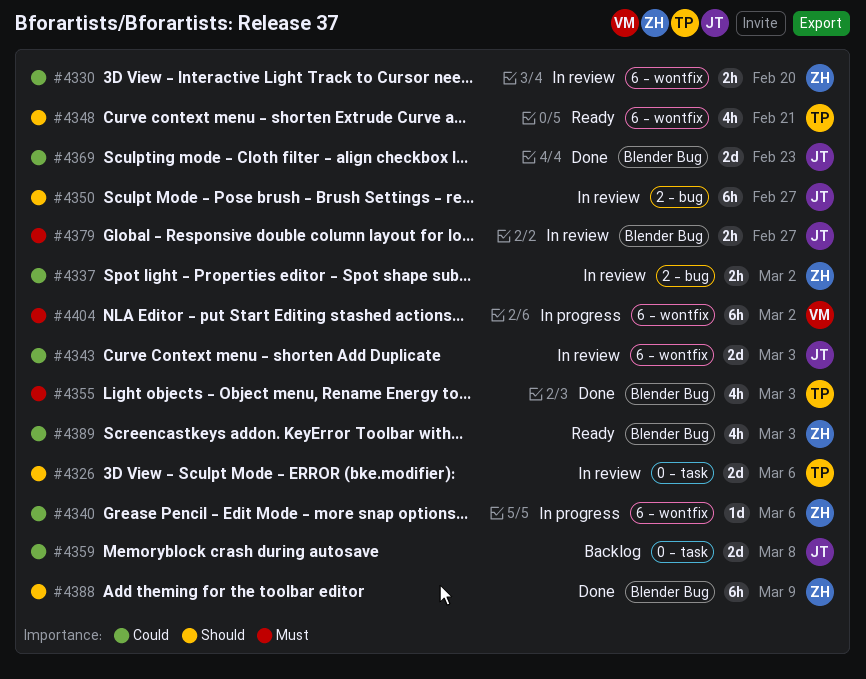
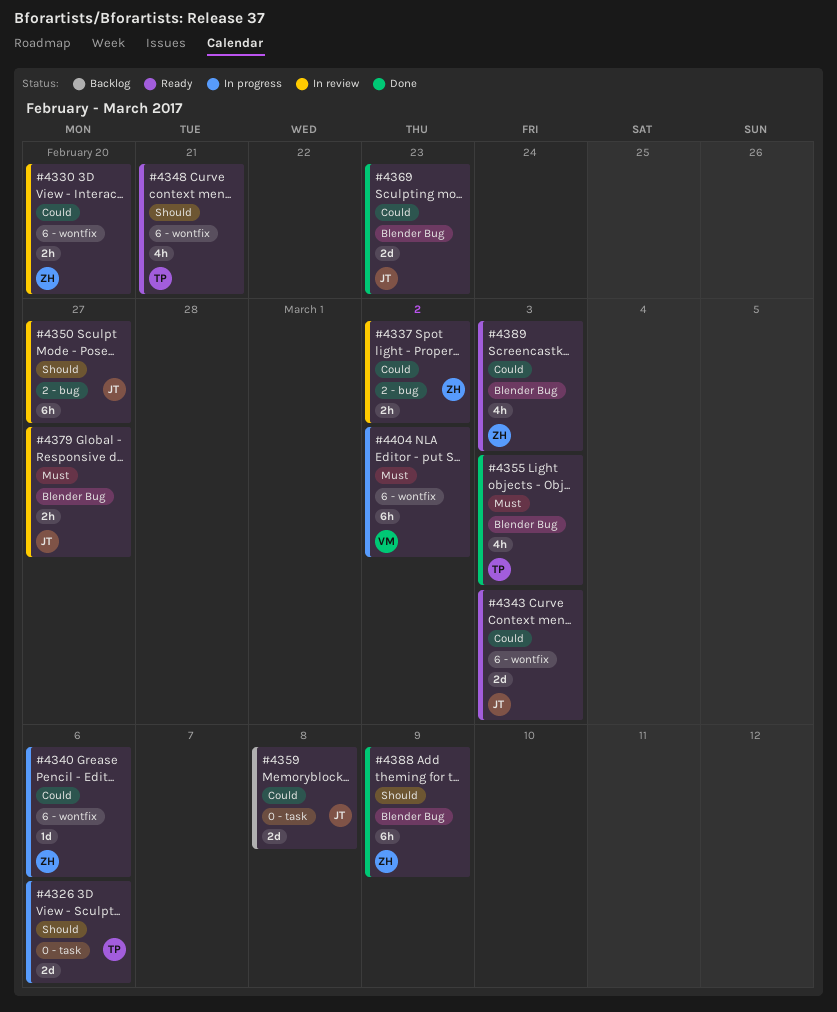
#4326, status: In review -> In progress
#4343, status: In review -> Ready

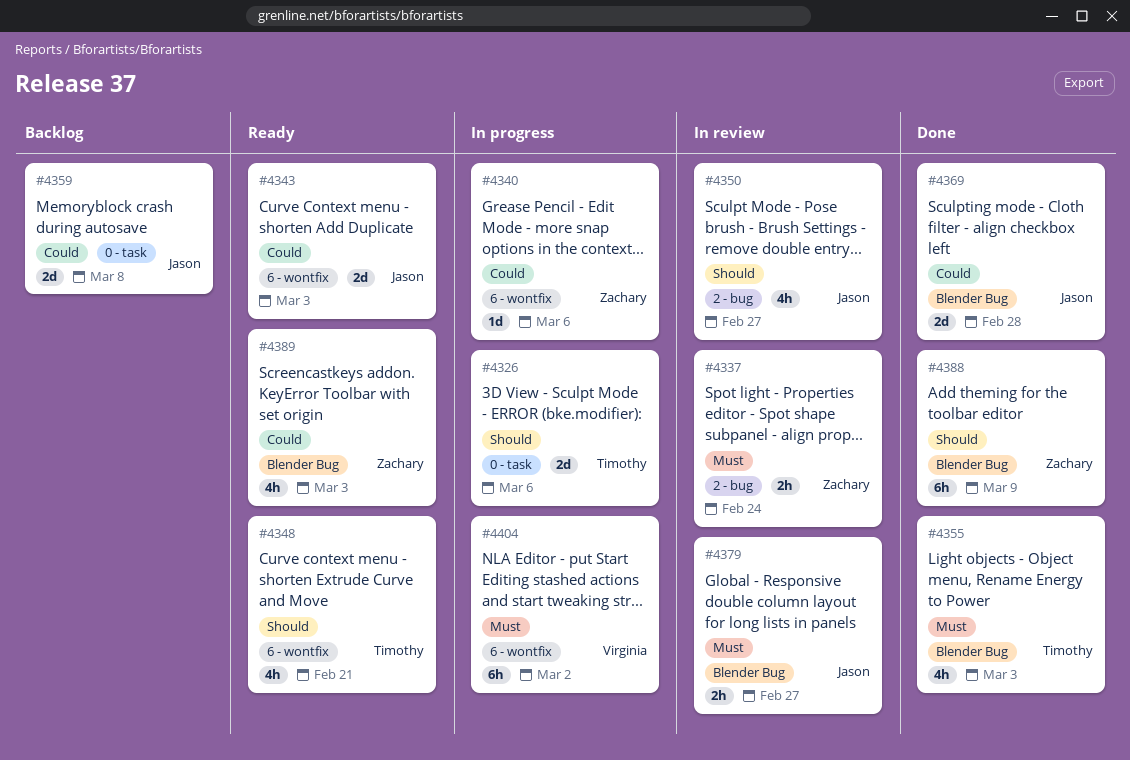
#4330: present -> none
#4337, priority: Could -> Must
#4337, due: Mar 2 -> Feb 24
#4350, estimate: 6h -> 4h
#4369, due: Feb 23 -> Feb 28

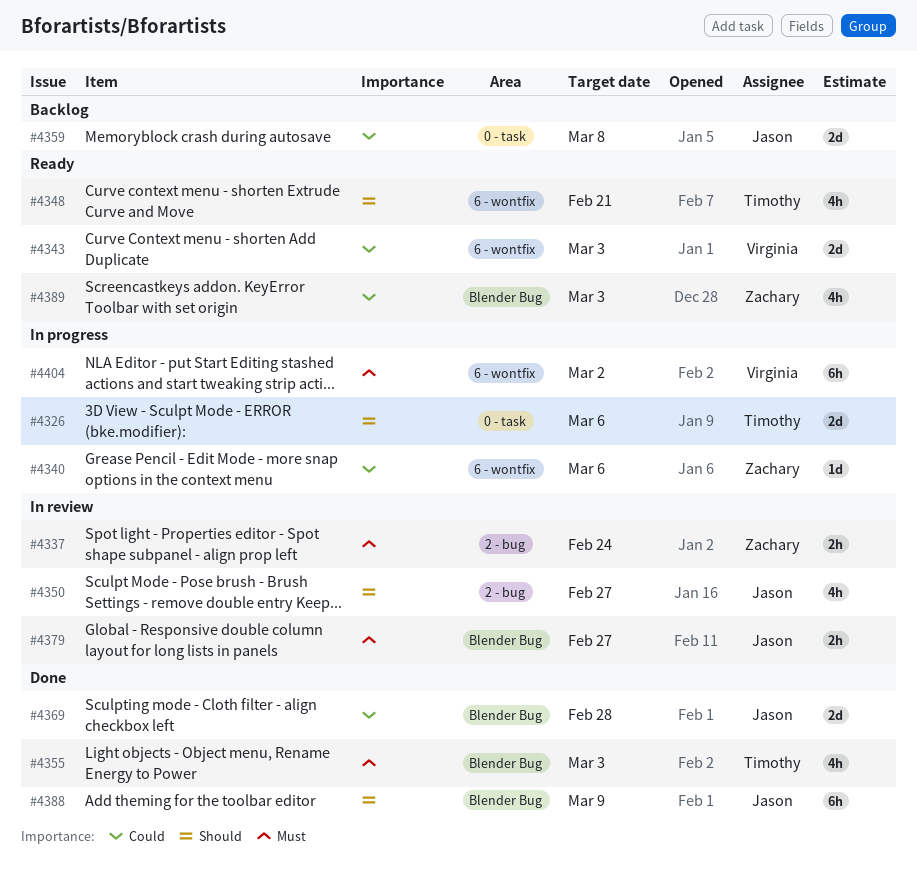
#4343, owner: Jason -> Virginia
#4388, owner: Zachary -> Jason

